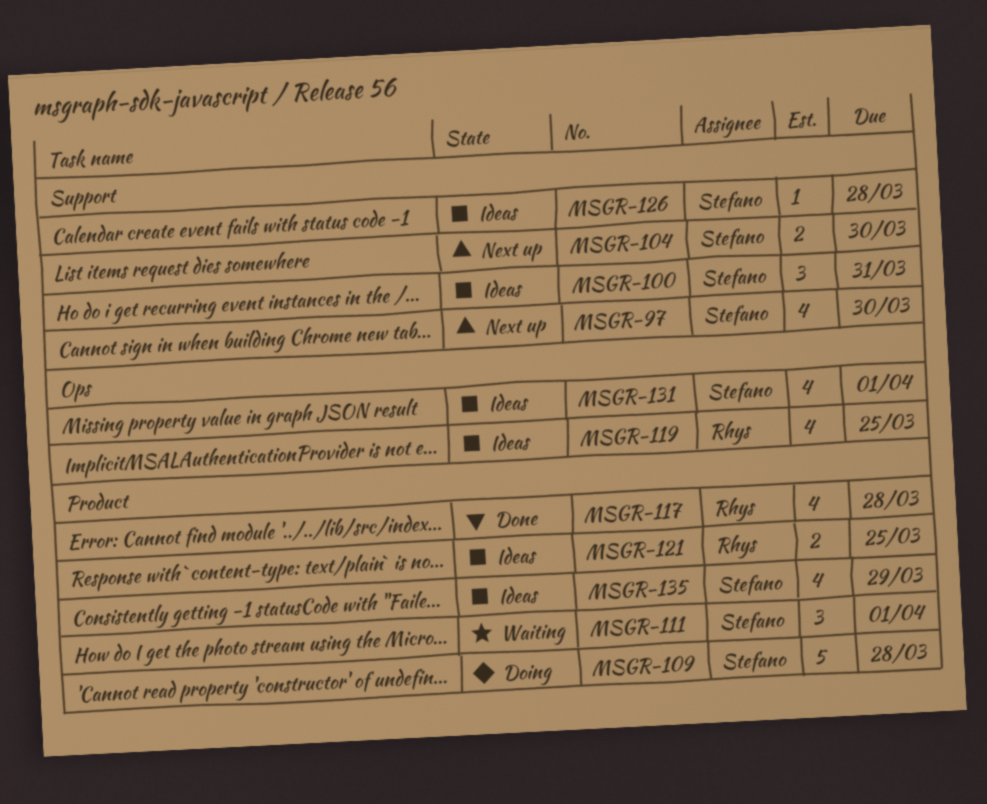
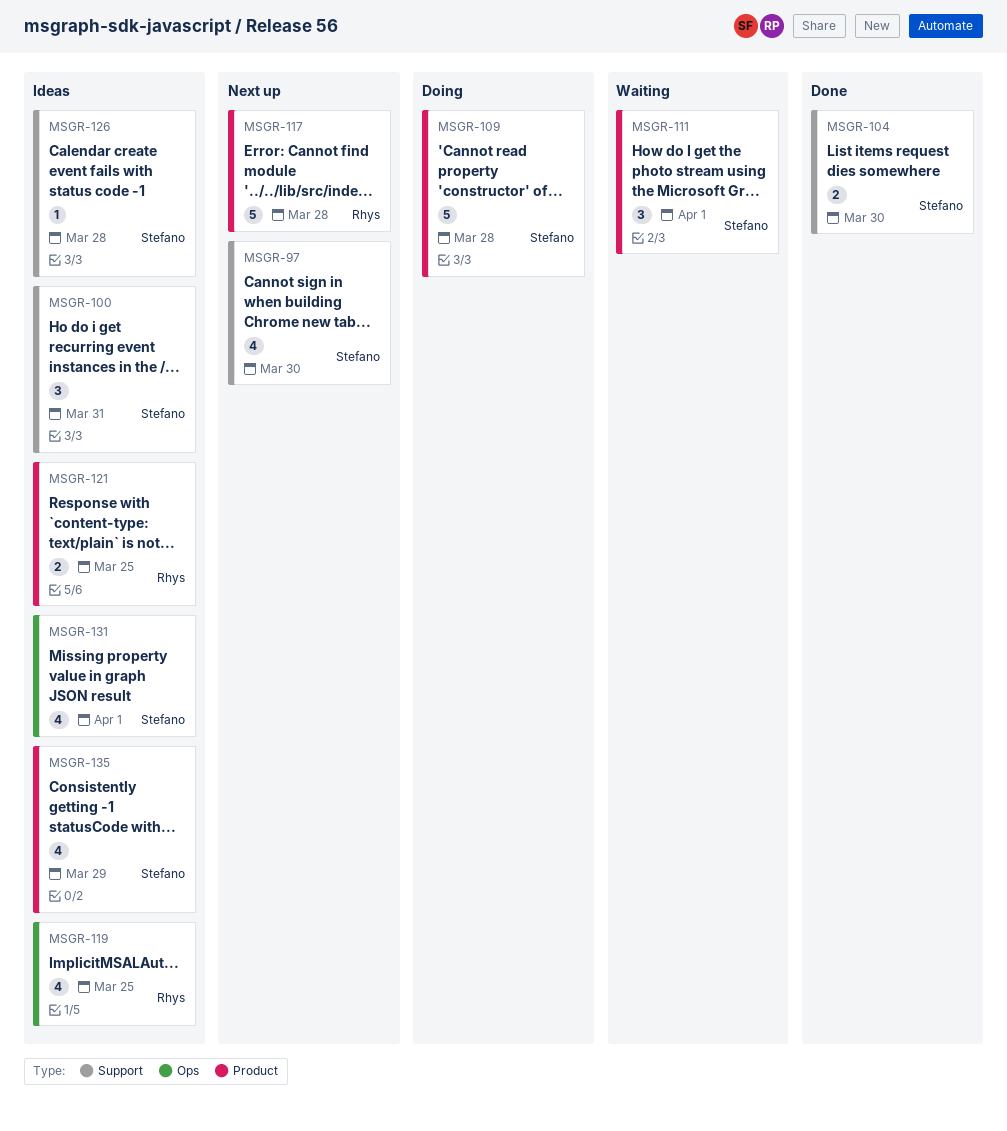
MSGR-104, status: Next up -> Done
MSGR-117, status: Done -> Next up
MSGR-117, estimate: 4 -> 5

